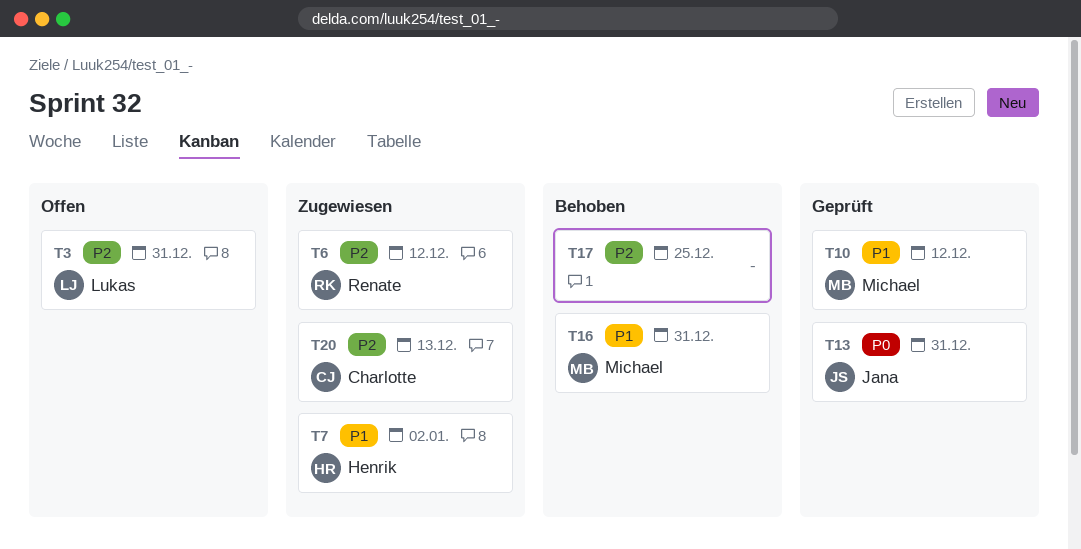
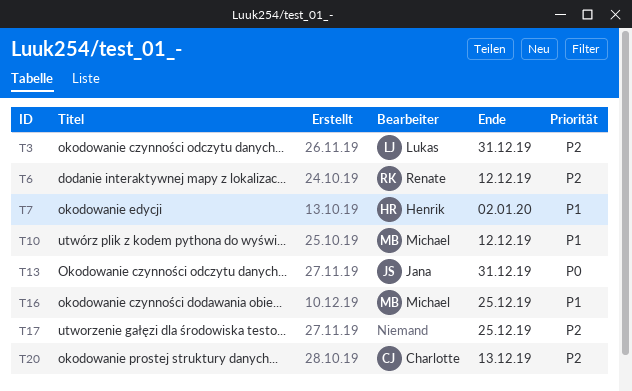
T16, due: Dec 31 -> Dec 25

